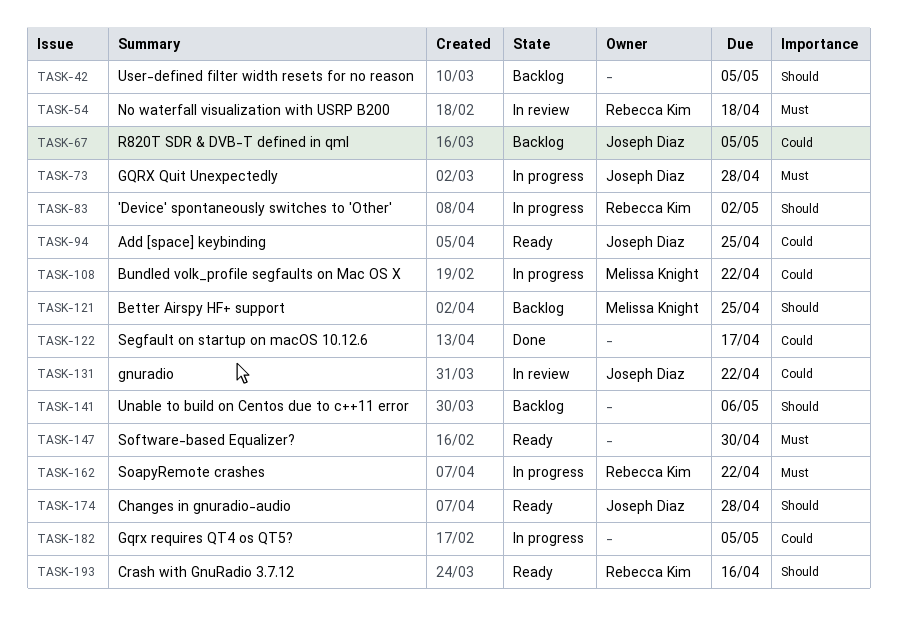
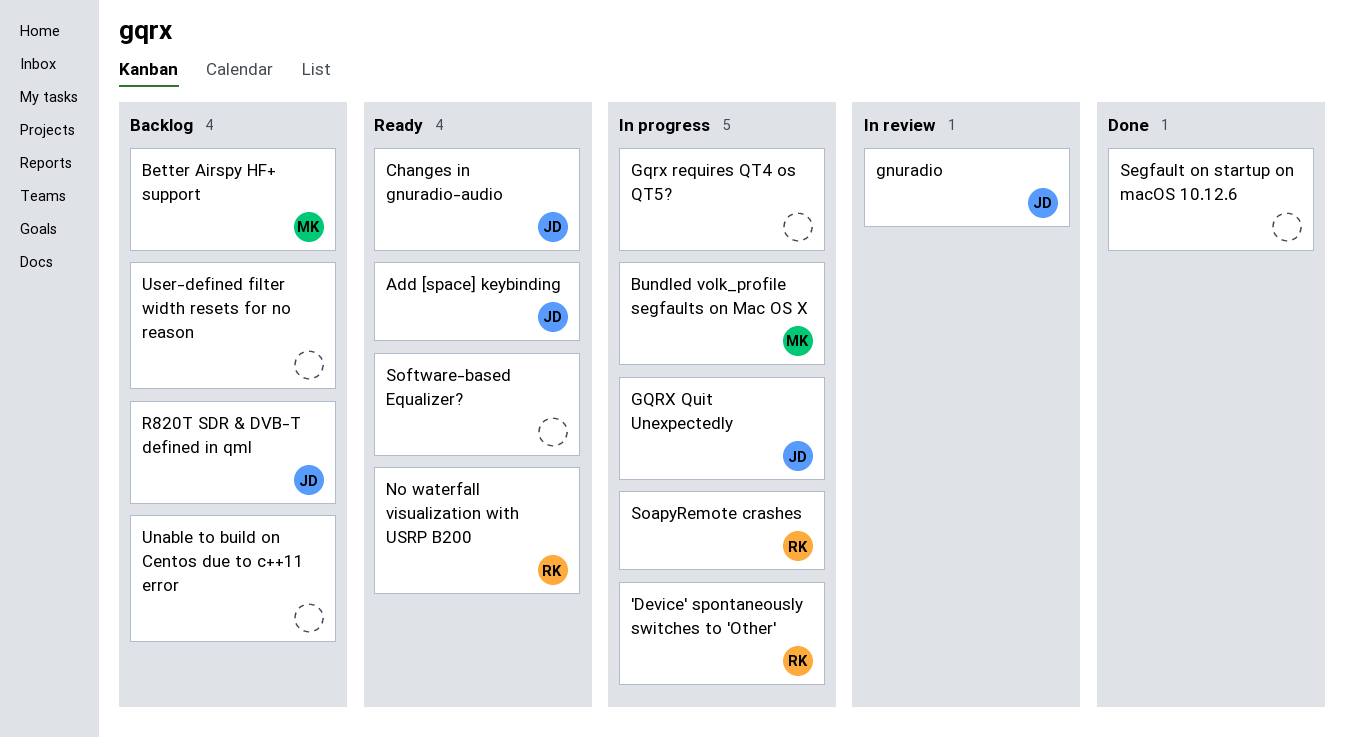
Crash with GnuRadio 3.7.12: present -> none
No waterfall visualization with USRP B200, status: In review -> Ready

